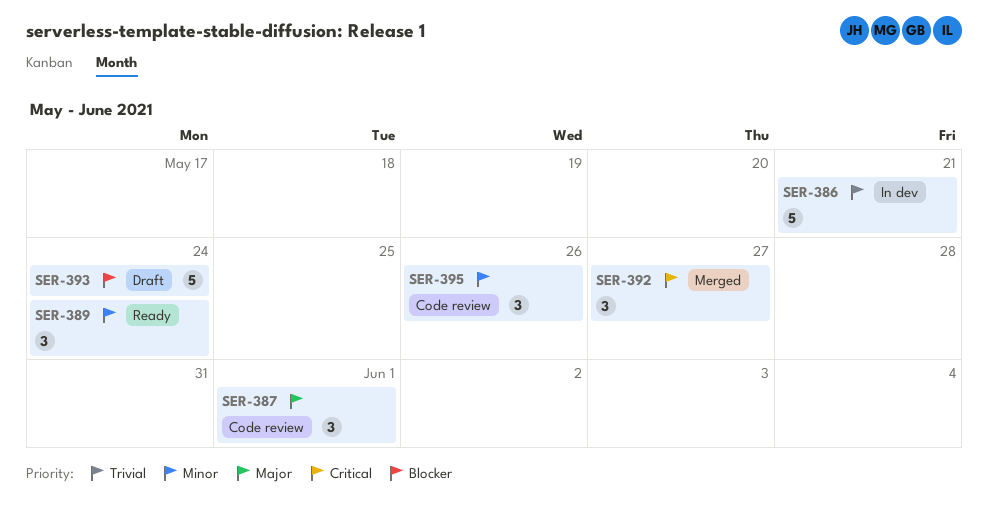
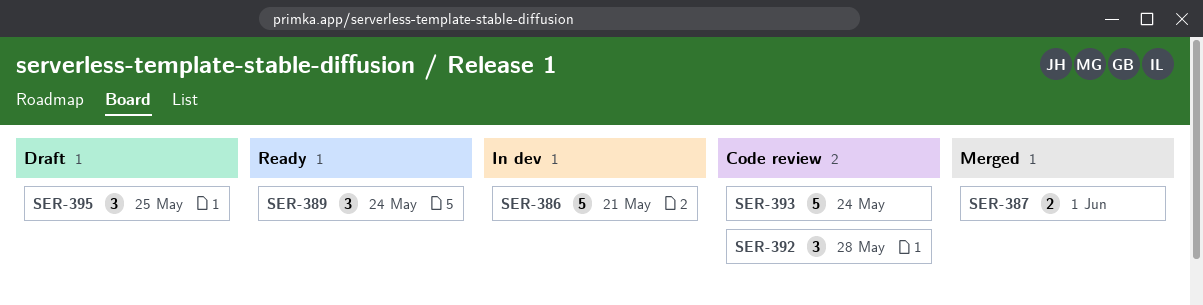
SER-387, status: Code review -> Merged
SER-387, estimate: 3 -> 2
SER-392, status: Merged -> Code review
SER-392, due: May 27 -> May 28
SER-393, status: Draft -> Code review
SER-395, status: Code review -> Draft
SER-395, due: May 26 -> May 25

